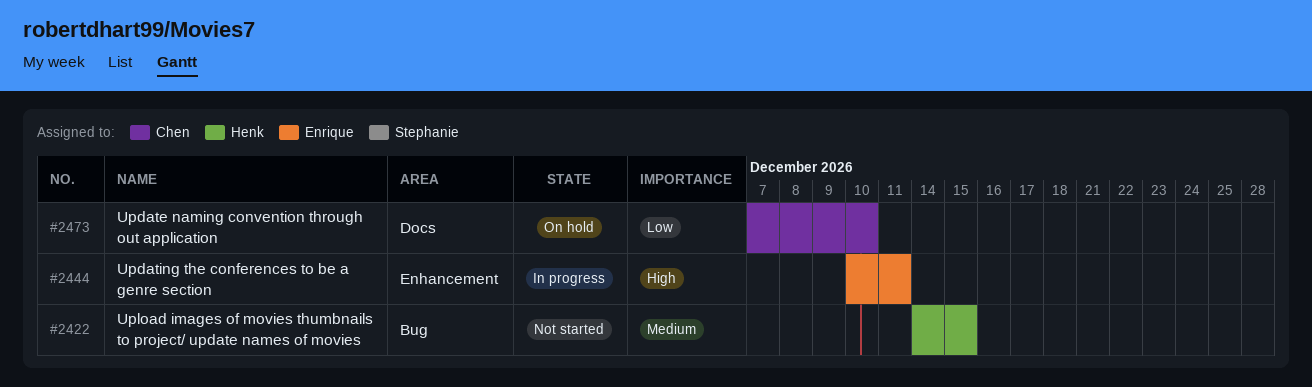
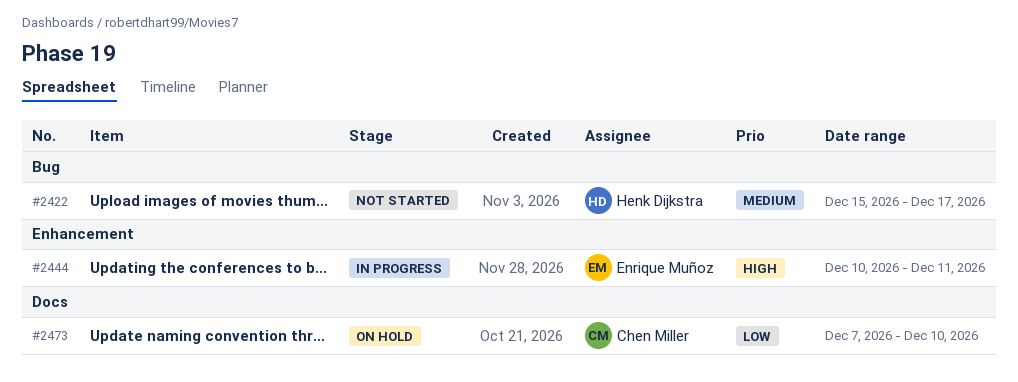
#2422, start: Dec 14 -> Dec 15
#2422, due: Dec 15 -> Dec 17

